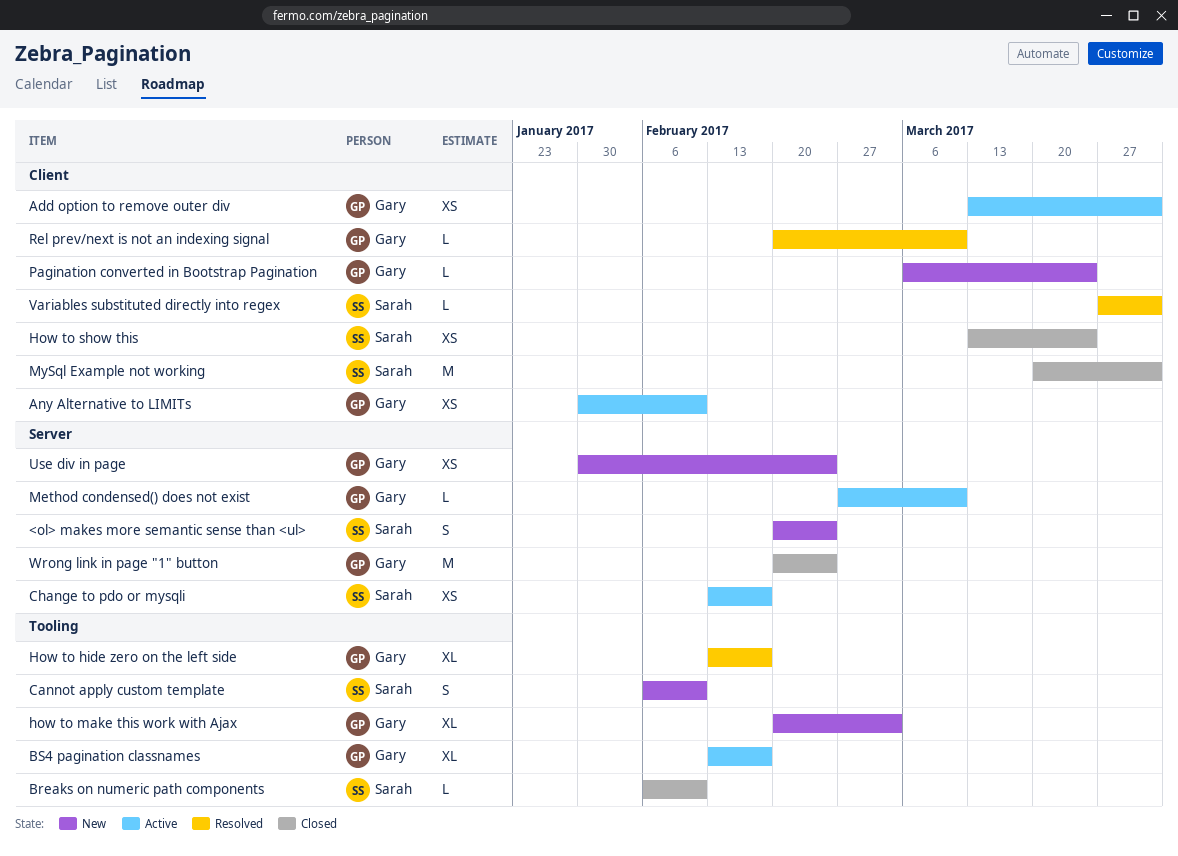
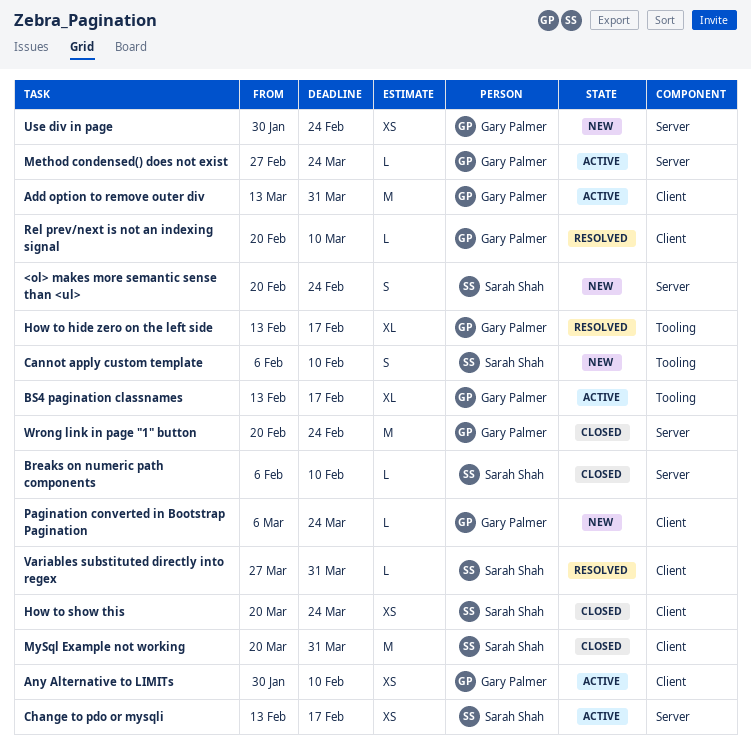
Add option to remove outer div, estimate: XS -> M
Breaks on numeric path components, label: Tooling -> Server
how to make this work with Ajax: present -> none
How to show this, start: Mar 13 -> Mar 20
Method condensed() does not exist, due: Mar 10 -> Mar 24

